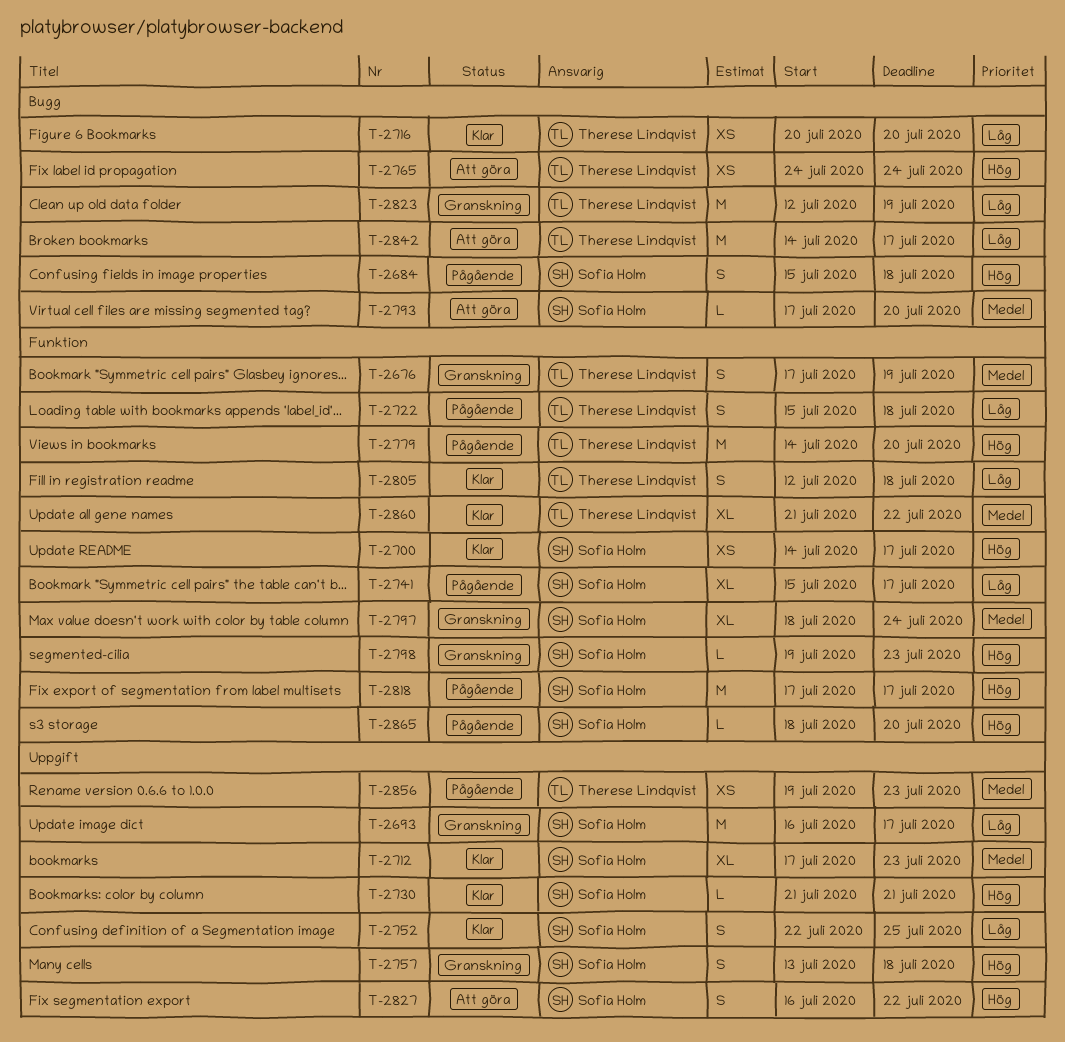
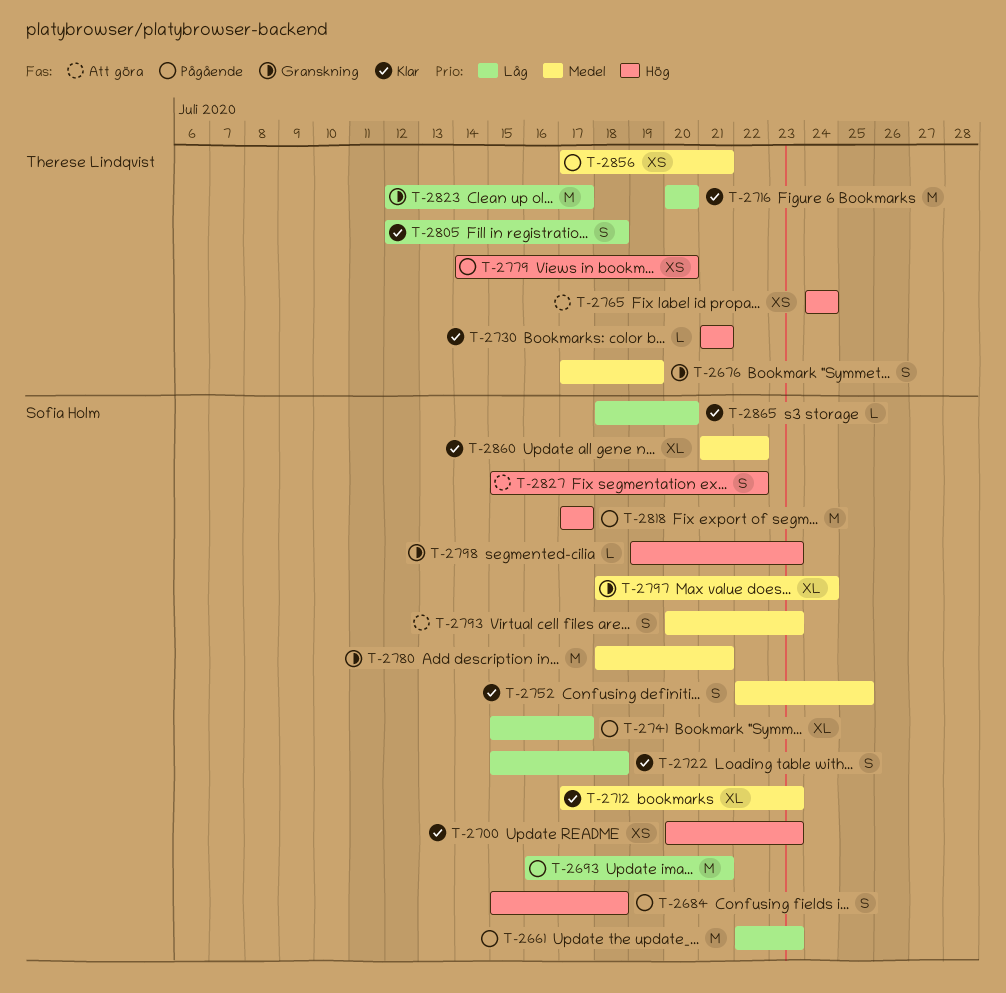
T-2661: none -> present
T-2693, status: Granskning -> Pågående
T-2693, due: Jul 17 -> Jul 21
T-2700, start: Jul 14 -> Jul 20
T-2700, due: Jul 17 -> Jul 23
T-2716, estimate: XS -> M
T-2722, status: Pågående -> Klar
T-2722, owner: Therese Lindqvist -> Sofia Holm
T-2730, owner: Sofia Holm -> Therese Lindqvist
T-2752, priority: Låg -> Medel
T-2757: present -> none
T-2779, estimate: M -> XS
T-2780: none -> present
T-2793, estimate: L -> S
T-2793, start: Jul 17 -> Jul 20
T-2793, due: Jul 20 -> Jul 23
T-2823, due: Jul 19 -> Jul 17
T-2827, start: Jul 16 -> Jul 15
T-2842: present -> none
T-2856, start: Jul 19 -> Jul 17
T-2856, due: Jul 23 -> Jul 21
T-2860, owner: Therese Lindqvist -> Sofia Holm
T-2865, status: Pågående -> Klar
T-2865, priority: Hög -> Låg

